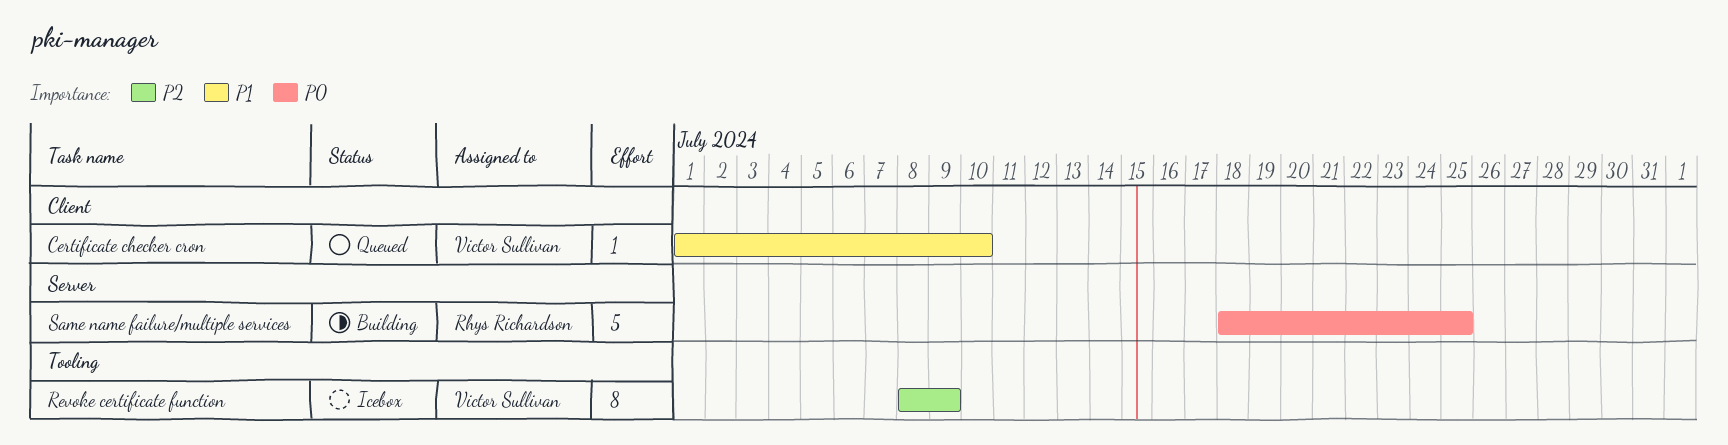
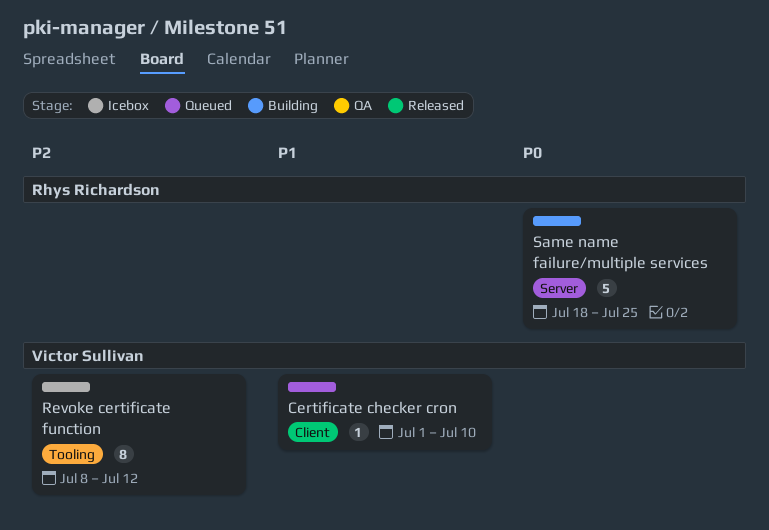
Revoke certificate function, due: Jul 9 -> Jul 12

